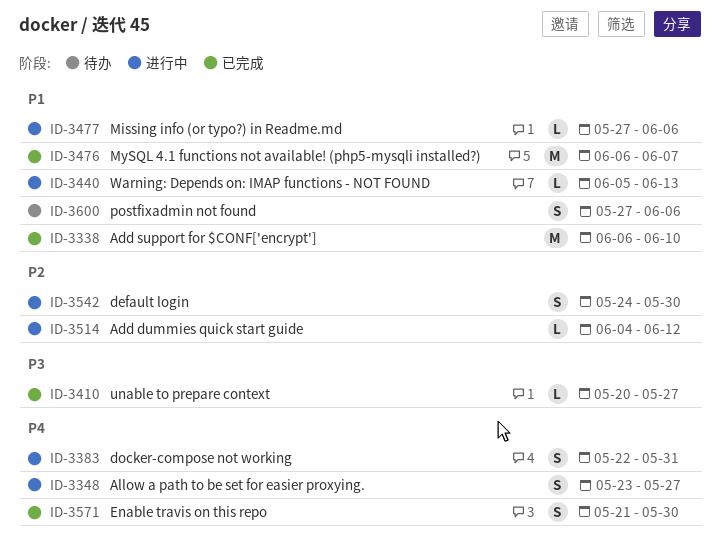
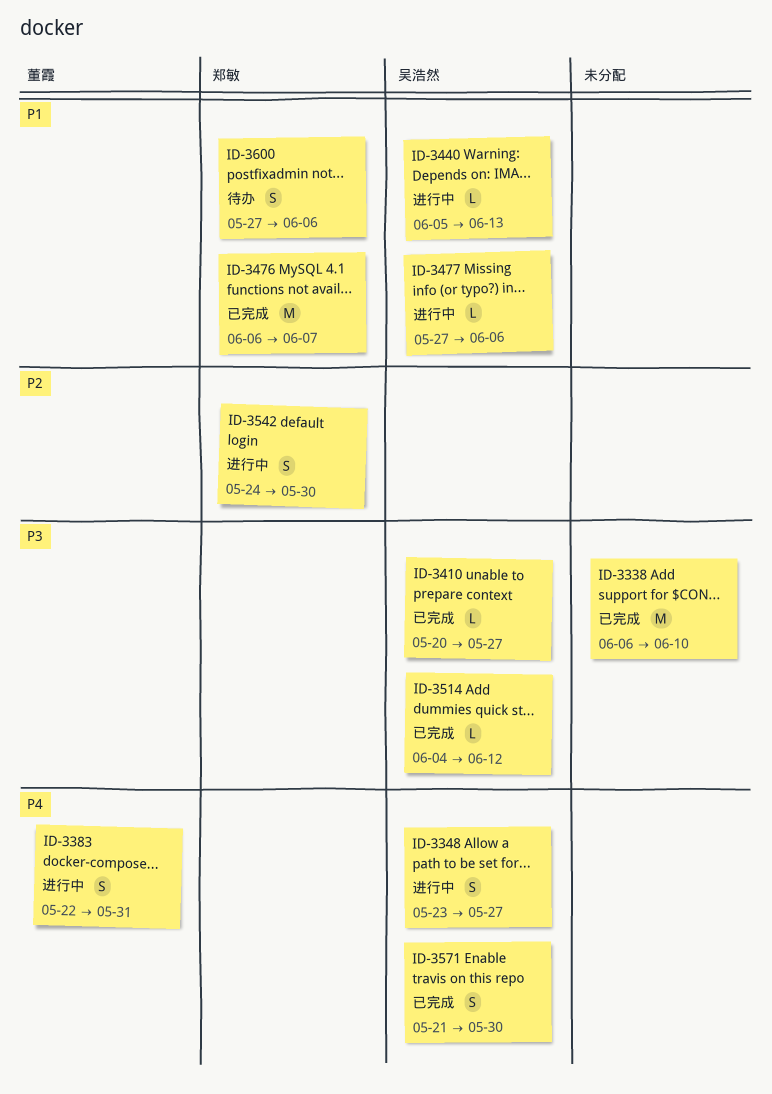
ID-3338, priority: P1 -> P3
ID-3514, status: 进行中 -> 已完成
ID-3514, priority: P2 -> P3

